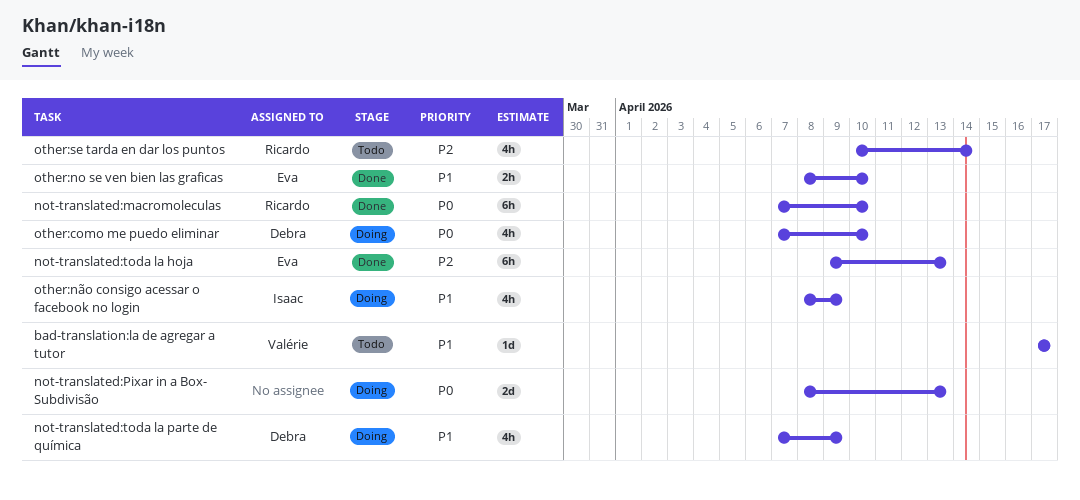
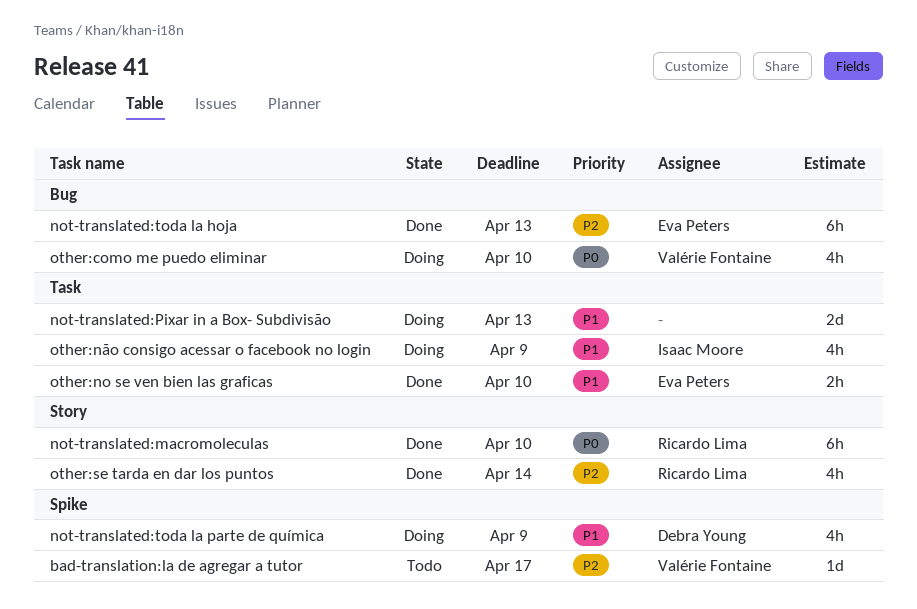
bad-translation:la de agregar a tutor, priority: P1 -> P2
not-translated:Pixar in a Box- Subdivisão, priority: P0 -> P1
other:como me puedo eliminar, owner: Debra Young -> Valérie Fontaine
other:se tarda en dar los puntos, status: Todo -> Done

